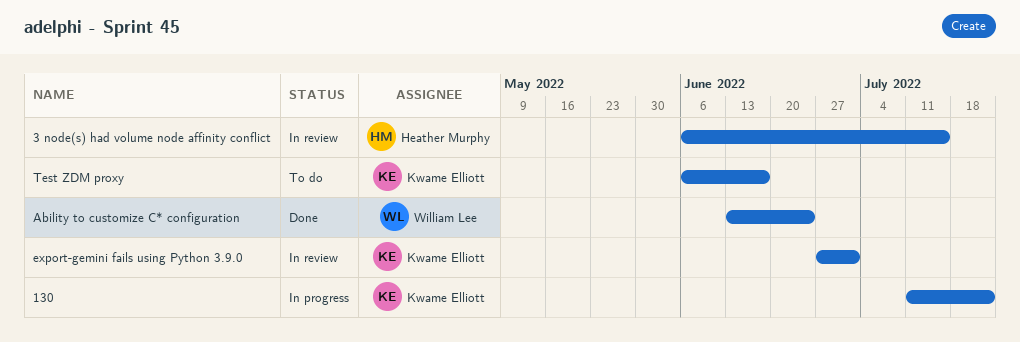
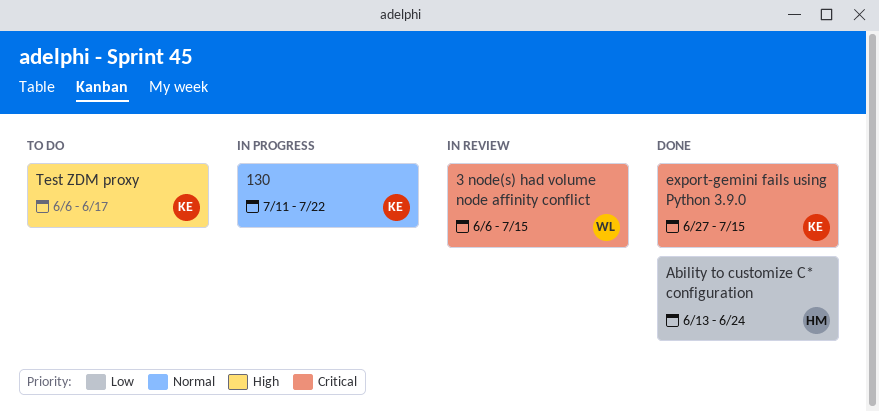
3 node(s) had volume node affinity conflict, owner: Heather Murphy -> William Lee
Ability to customize C* configuration, owner: William Lee -> Heather Murphy
export-gemini fails using Python 3.9.0, status: In review -> Done
export-gemini fails using Python 3.9.0, due: Jul 1 -> Jul 15

